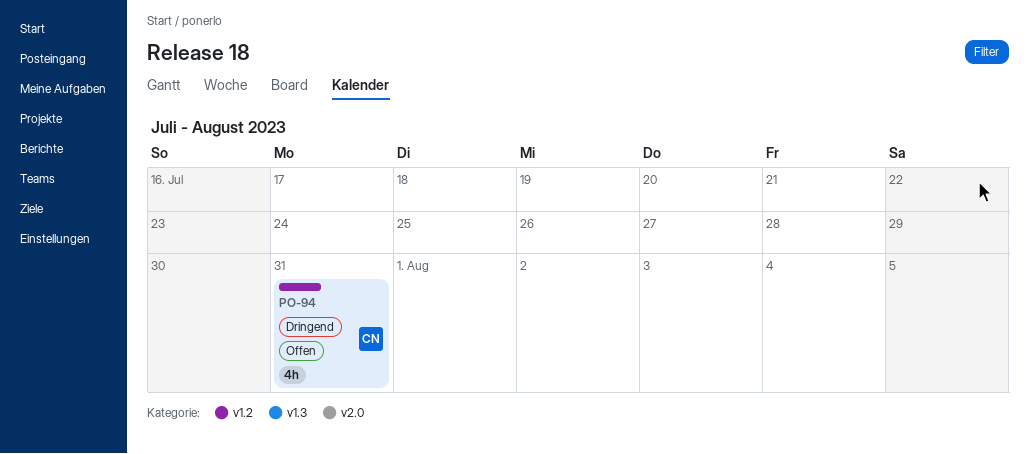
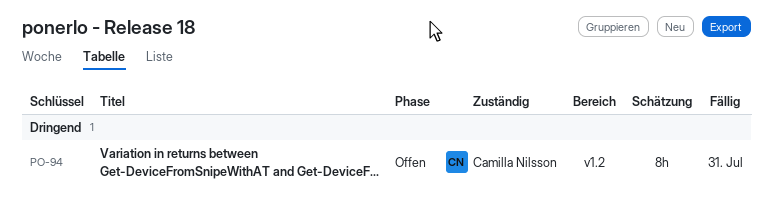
PO-94, estimate: 4h -> 8h

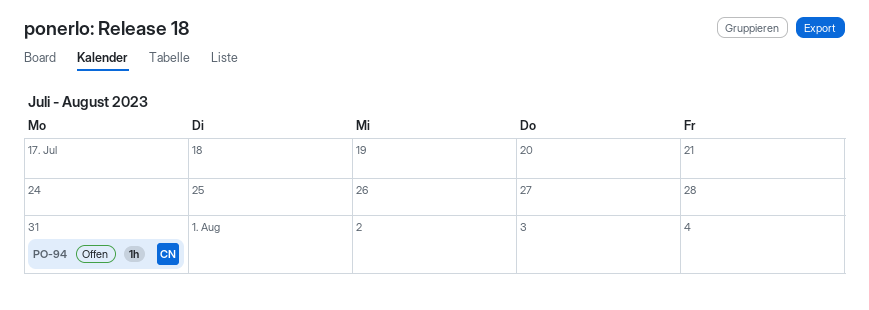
PO-94, estimate: 8h -> 1h

